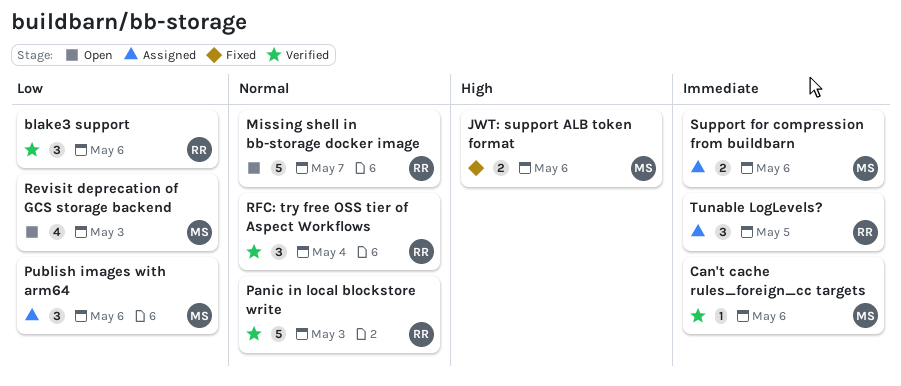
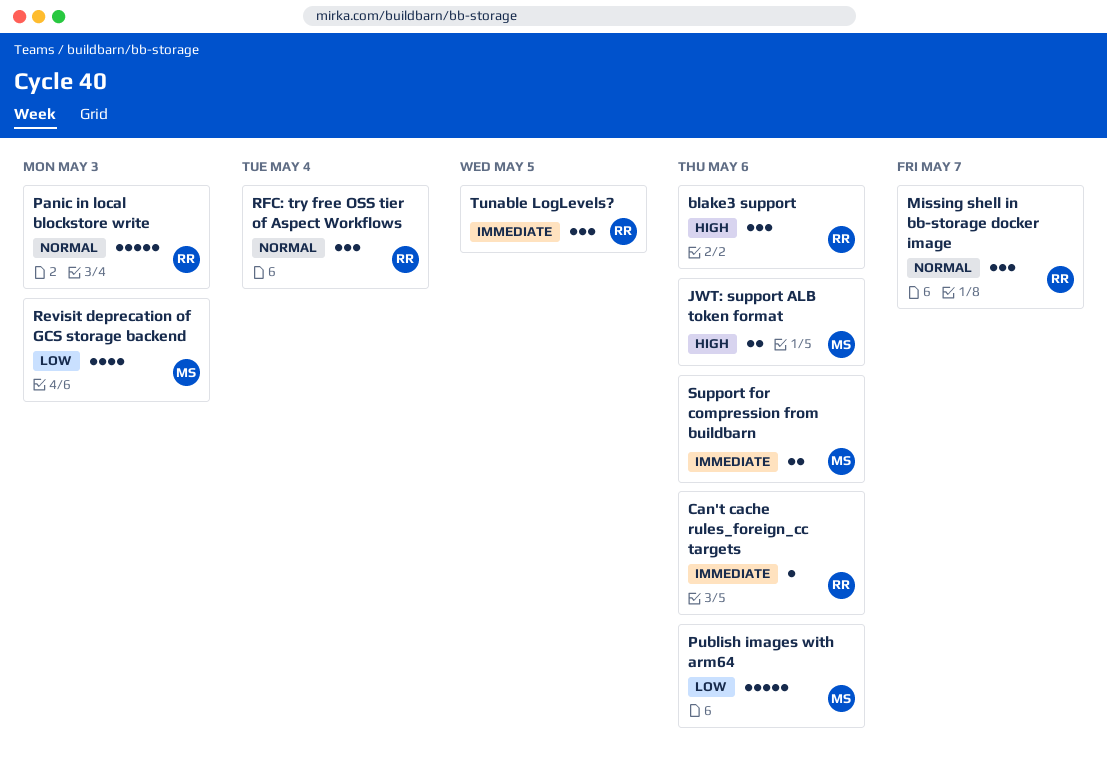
blake3 support, priority: Low -> High
Can't cache rules_foreign_cc targets, owner: MS -> RR
Missing shell in bb-storage docker image, estimate: 5 -> 3
Publish images with arm64, estimate: 3 -> 5

